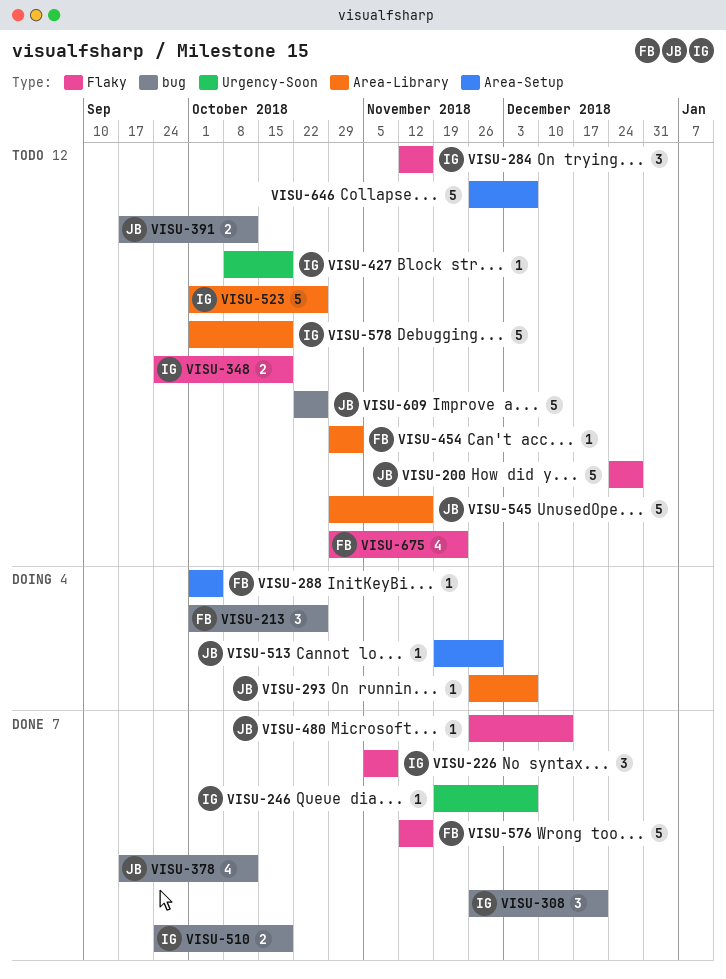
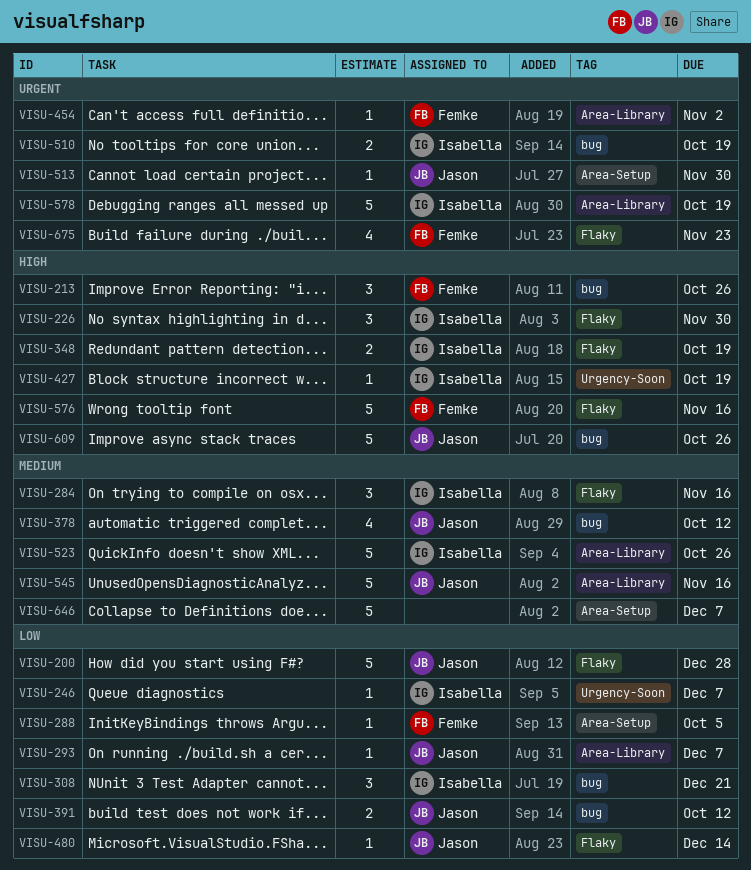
VISU-226, due: Nov 9 -> Nov 30

